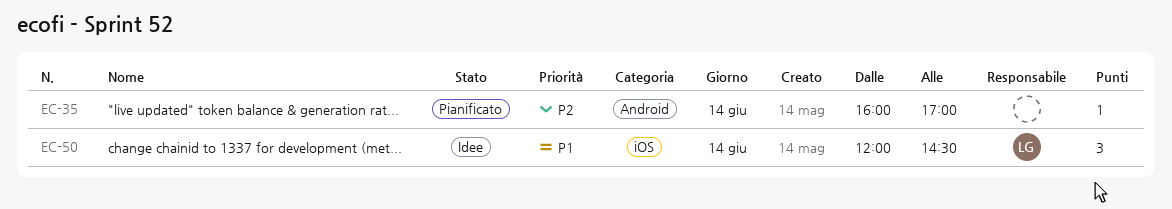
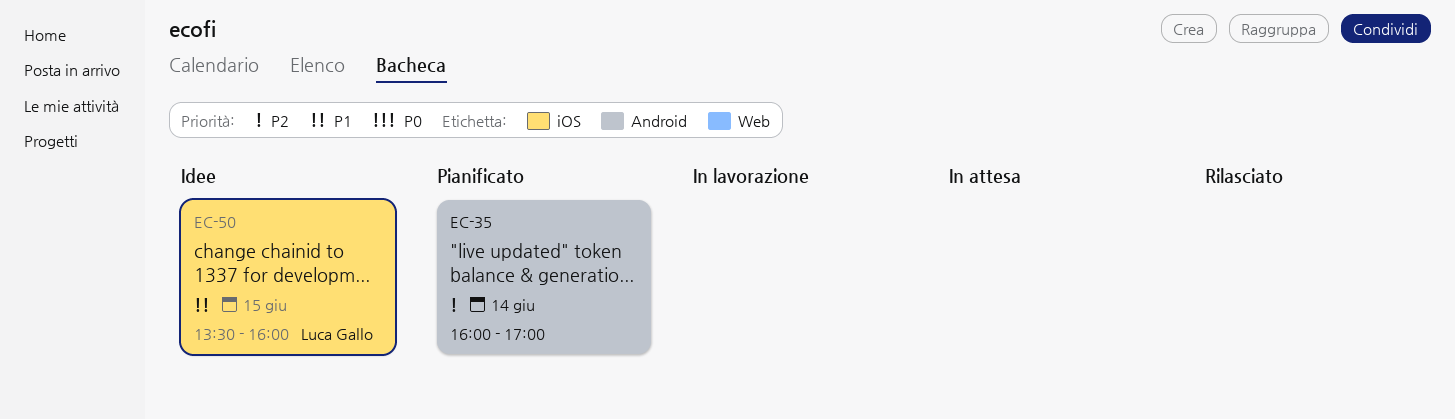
EC-50, day: Jun 14 -> Jun 15
EC-50, begins: 12:00 -> 13:30
EC-50, ends: 14:30 -> 16:00

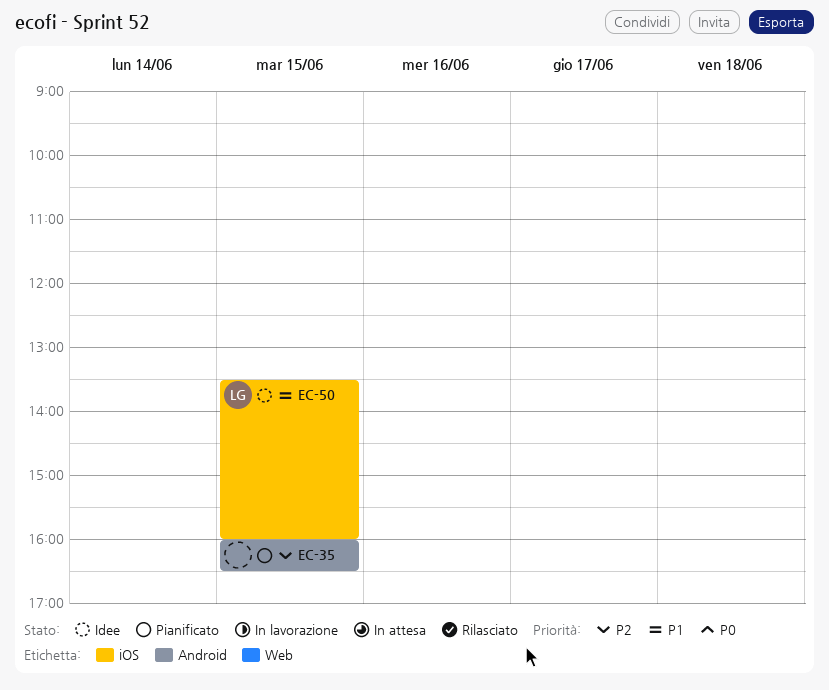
EC-35, day: Jun 14 -> Jun 15
EC-35, ends: 17:00 -> 16:30

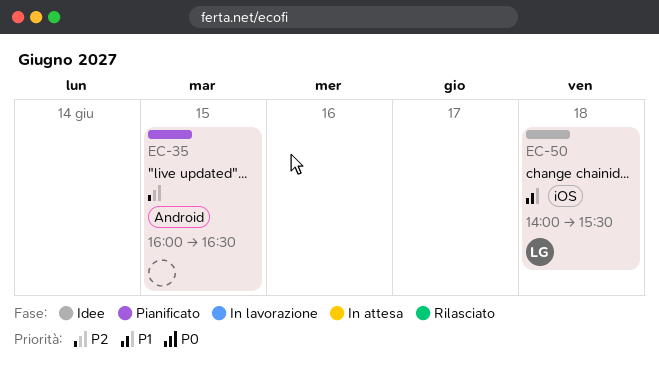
EC-50, day: Jun 15 -> Jun 18
EC-50, begins: 13:30 -> 14:00
EC-50, ends: 16:00 -> 15:30

